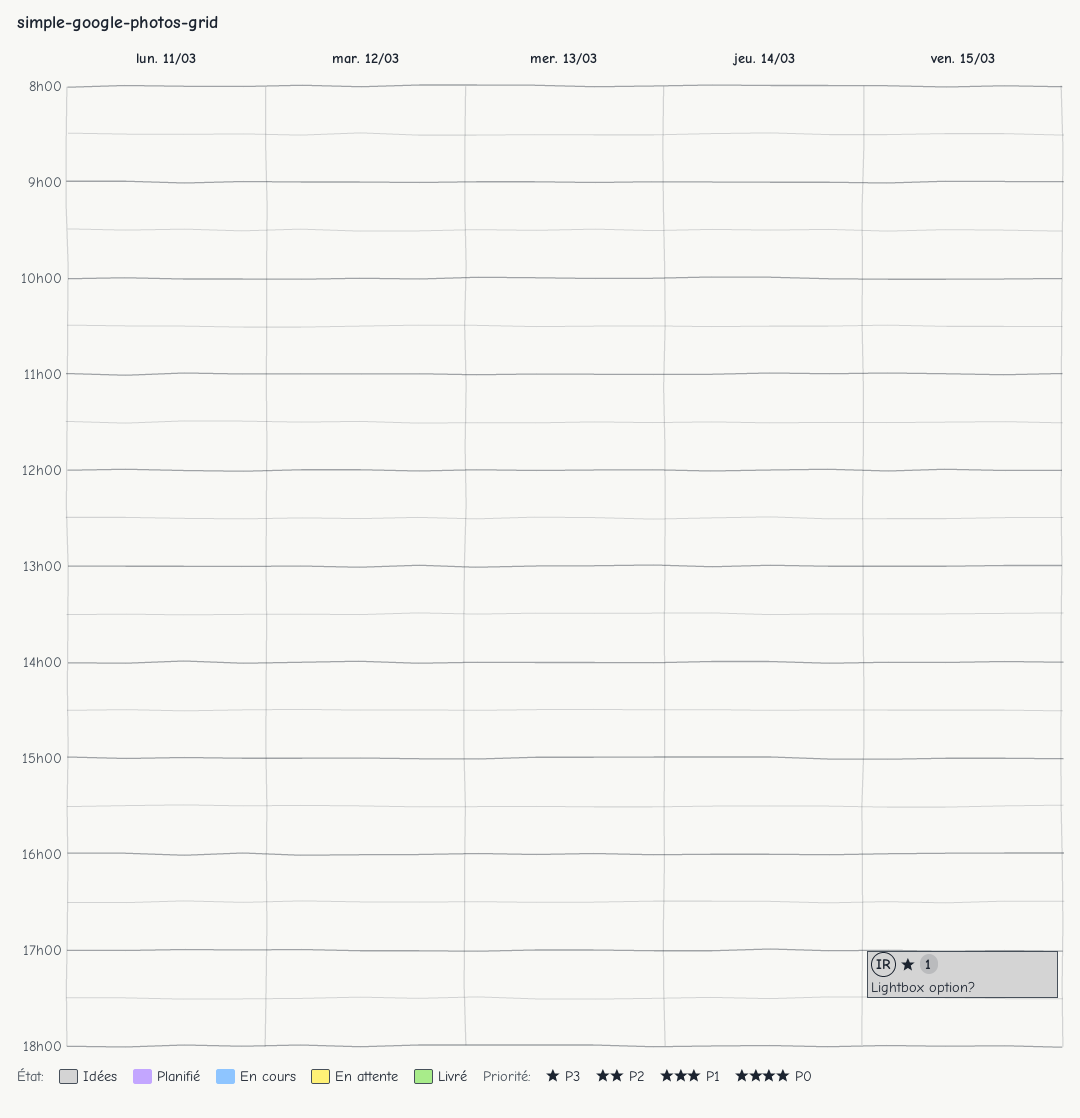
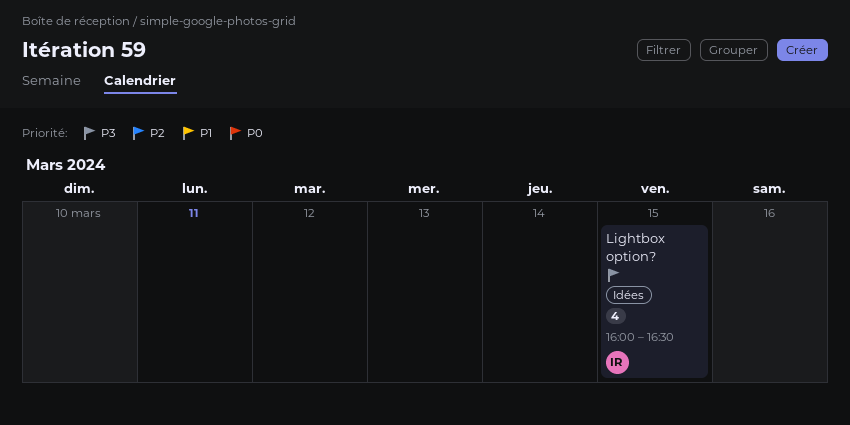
Lightbox option?, estimate: 1 -> 4
Lightbox option?, begins: 17:00 -> 16:00
Lightbox option?, ends: 17:30 -> 16:30

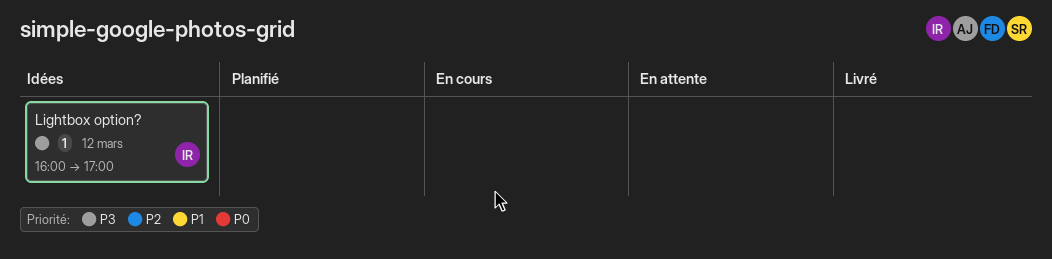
Lightbox option?, estimate: 4 -> 1
Lightbox option?, day: Mar 15 -> Mar 12
Lightbox option?, ends: 16:30 -> 17:00

